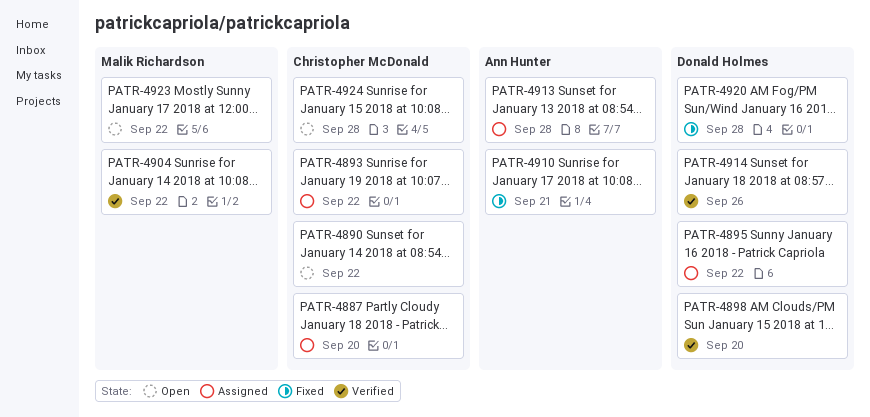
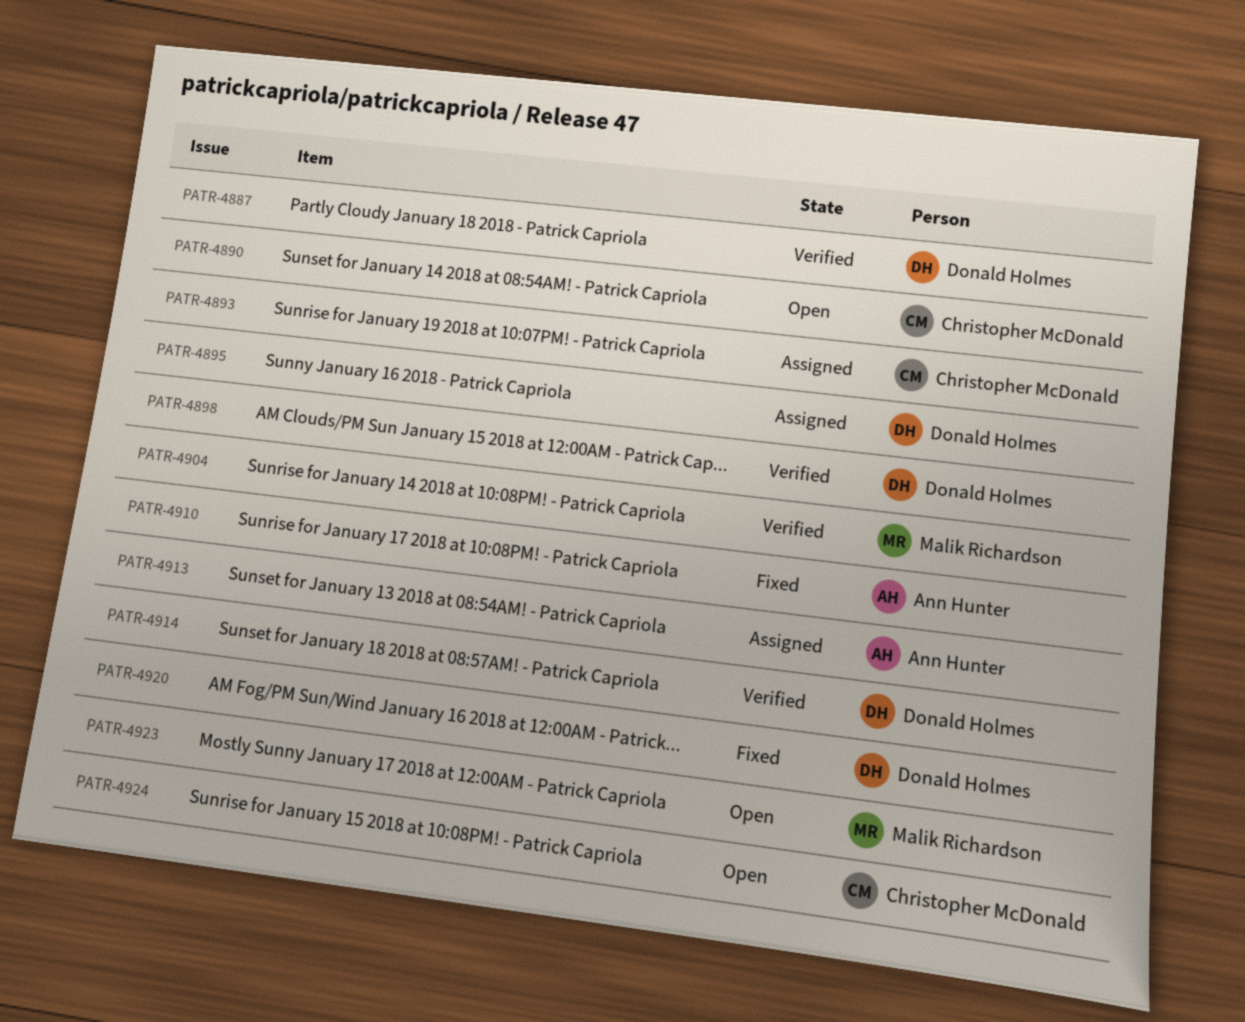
PATR-4887, status: Assigned -> Verified
PATR-4887, owner: Christopher McDonald -> Donald Holmes

